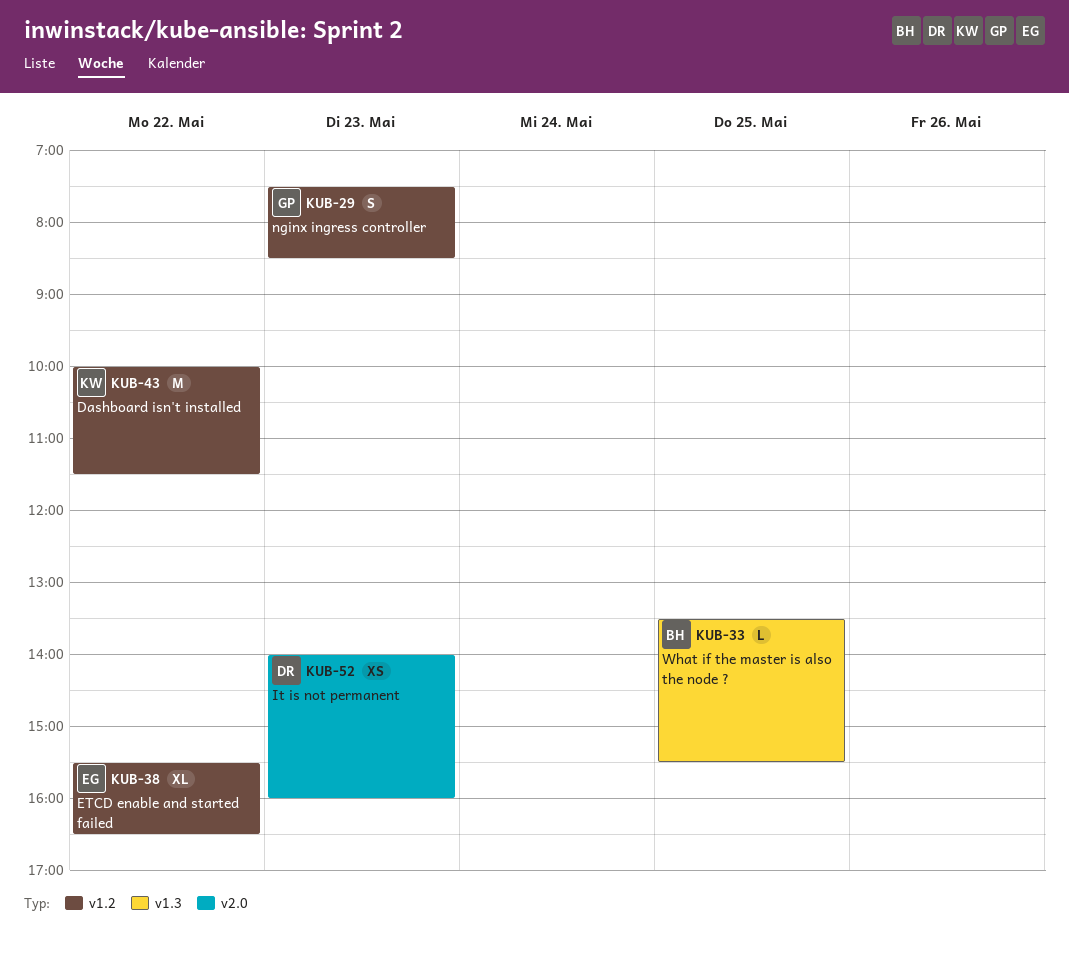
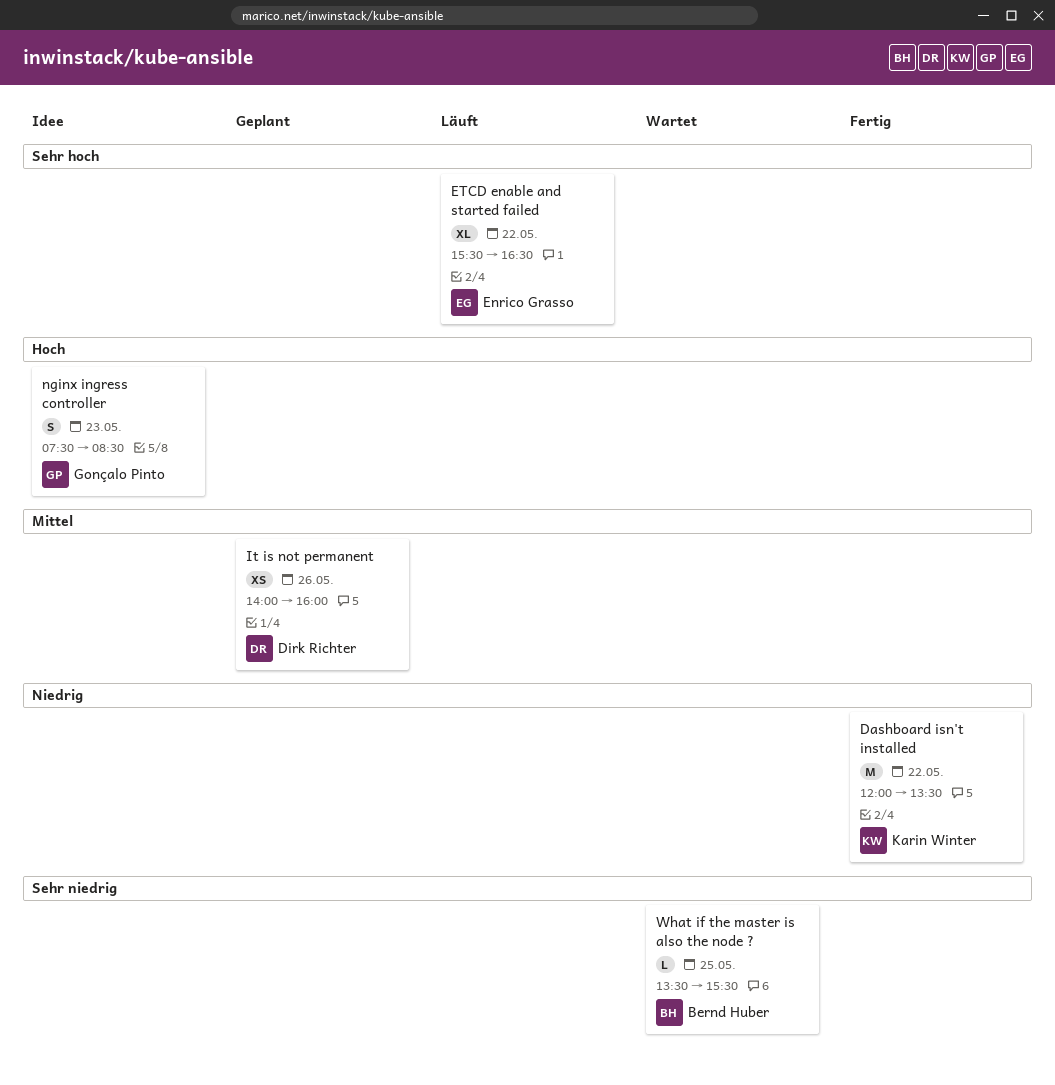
Dashboard isn't installed, begins: 10:00 -> 12:00
Dashboard isn't installed, ends: 11:30 -> 13:30
It is not permanent, day: May 23 -> May 26

